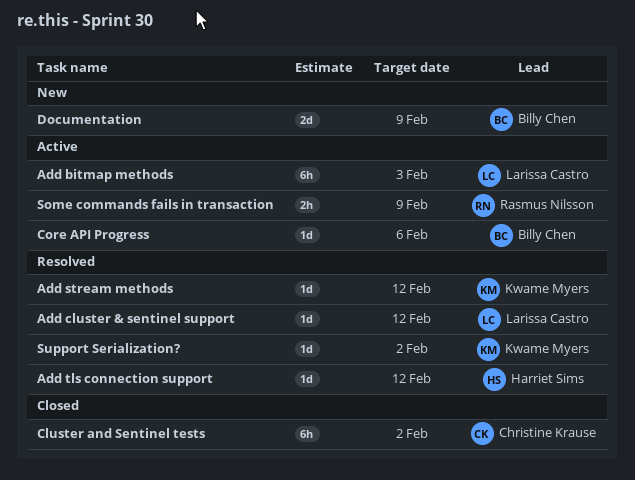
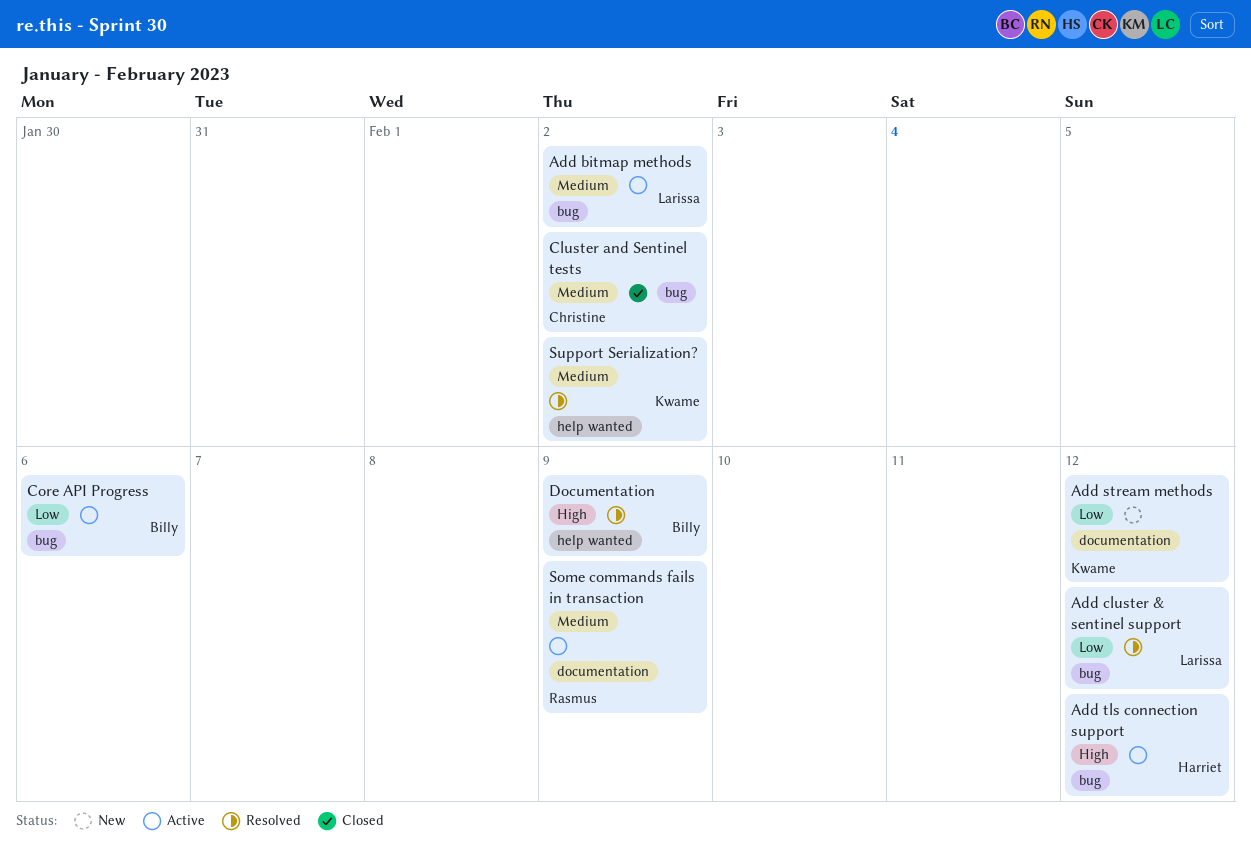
Add bitmap methods, due: Feb 3 -> Feb 2
Add stream methods, status: Resolved -> New
Add tls connection support, status: Resolved -> Active
Documentation, status: New -> Resolved

